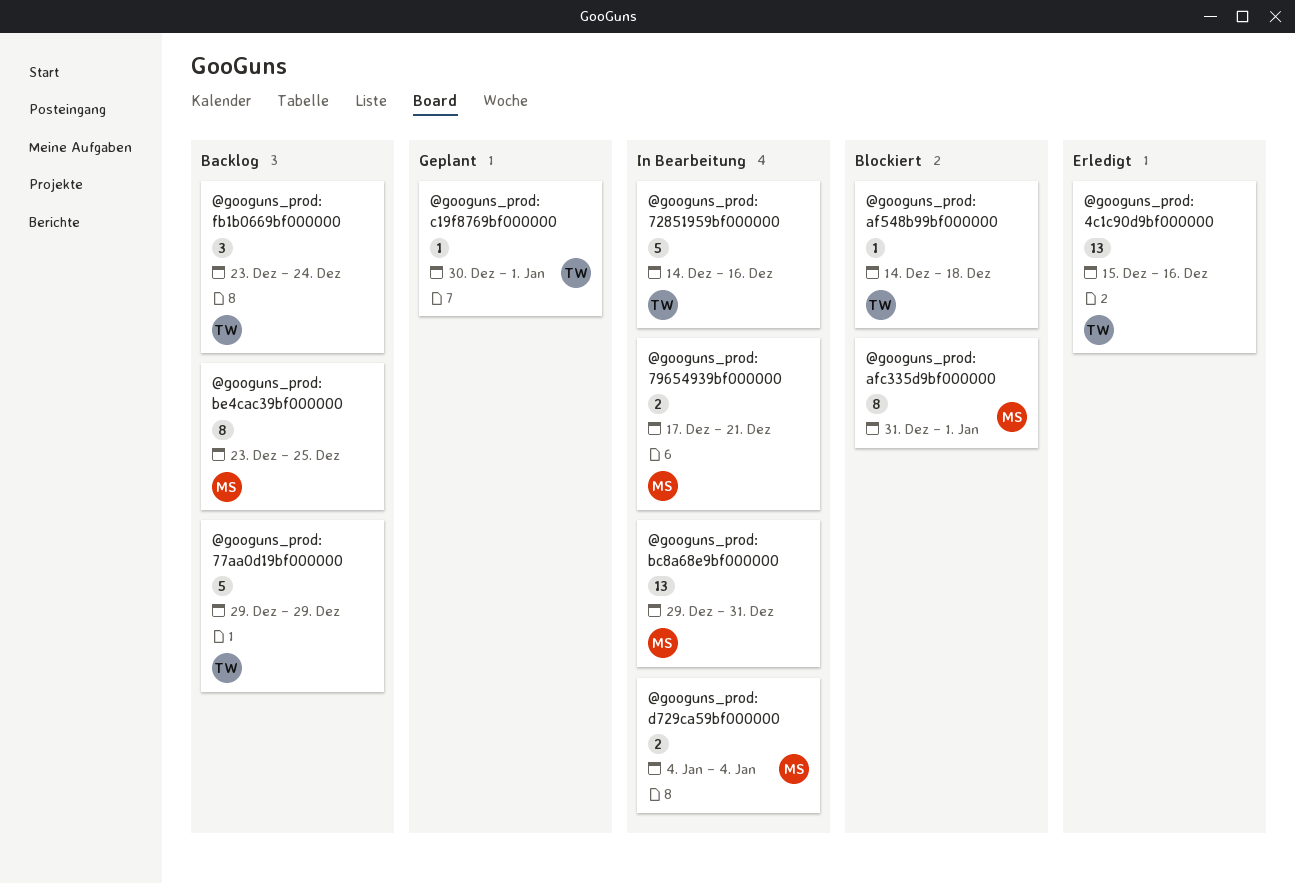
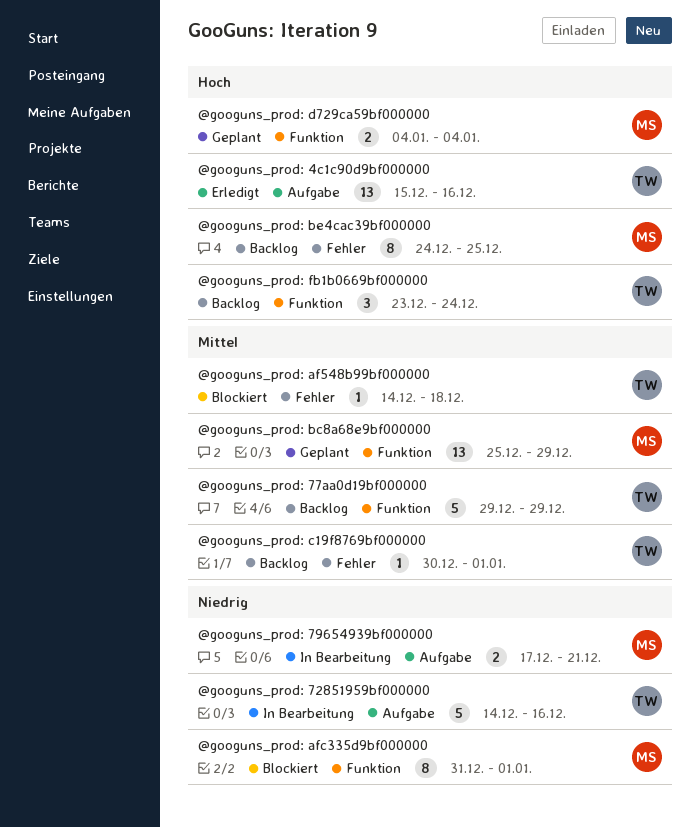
@googuns_prod: bc8a68e9bf000000, status: In Bearbeitung -> Geplant
@googuns_prod: bc8a68e9bf000000, start: Dec 29 -> Dec 25
@googuns_prod: bc8a68e9bf000000, due: Dec 31 -> Dec 29
@googuns_prod: be4cac39bf000000, start: Dec 23 -> Dec 24
@googuns_prod: c19f8769bf000000, status: Geplant -> Backlog
@googuns_prod: d729ca59bf000000, status: In Bearbeitung -> Geplant

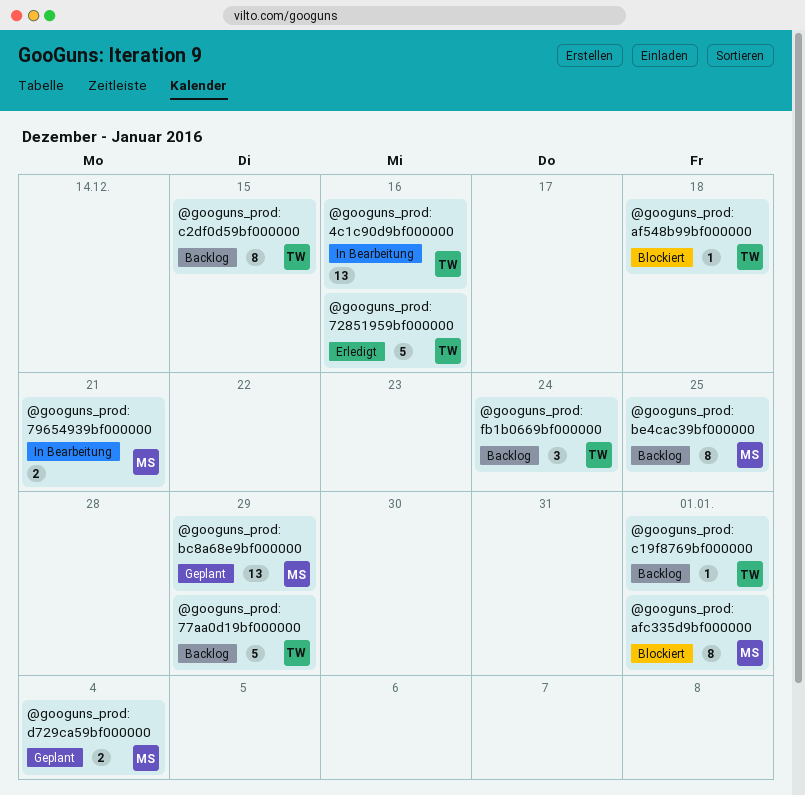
@googuns_prod: 4c1c90d9bf000000, status: Erledigt -> In Bearbeitung
@googuns_prod: 72851959bf000000, status: In Bearbeitung -> Erledigt
@googuns_prod: c2df0d59bf000000: none -> present

